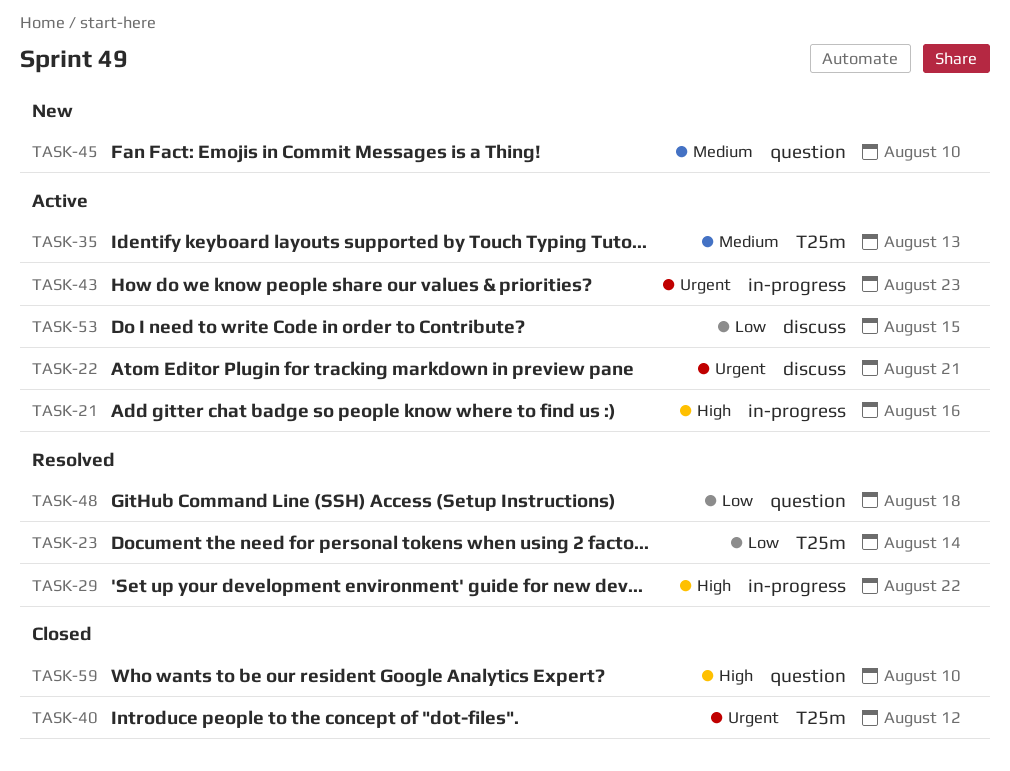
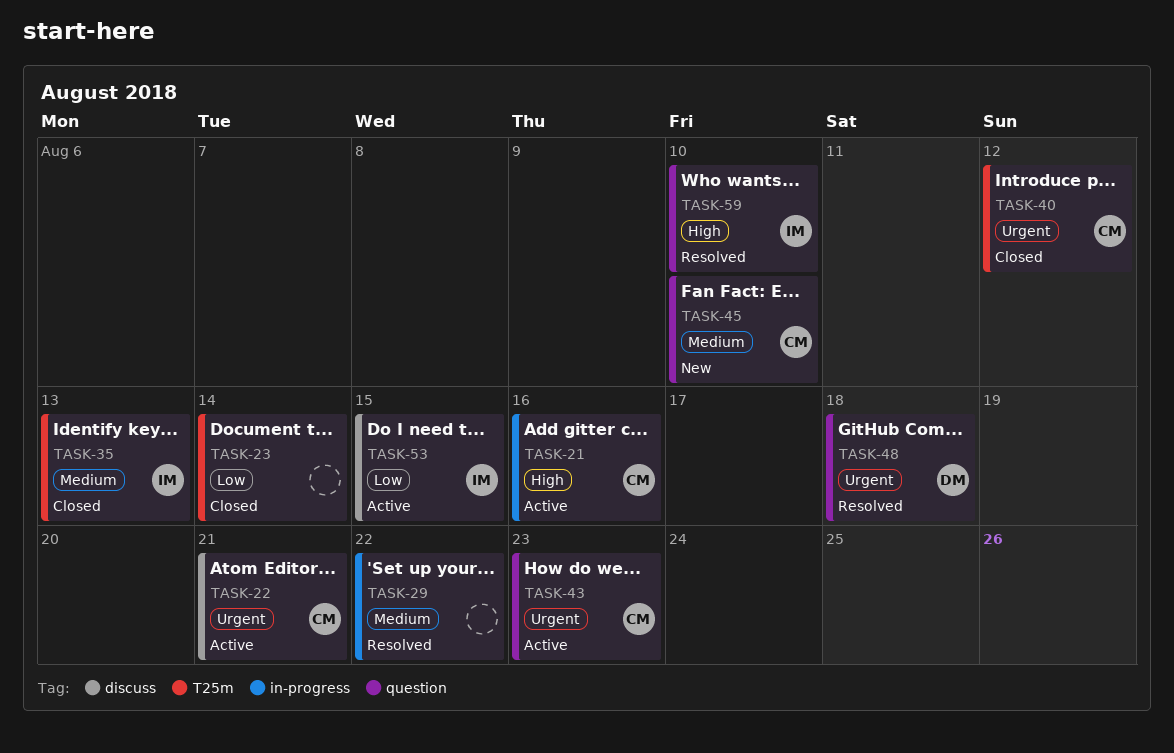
TASK-23, status: Resolved -> Closed
TASK-29, priority: High -> Medium
TASK-35, status: Active -> Closed
TASK-43, label: in-progress -> question
TASK-48, priority: Low -> Urgent
TASK-59, status: Closed -> Resolved

